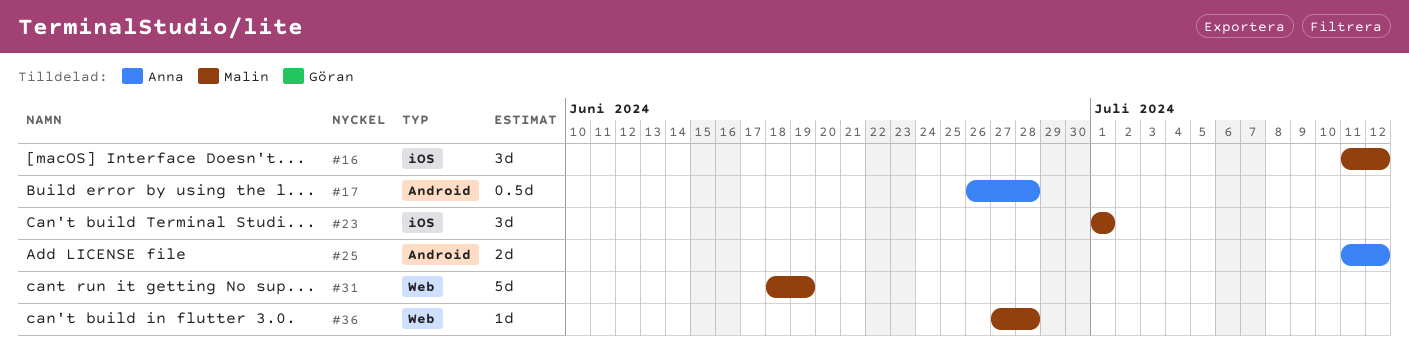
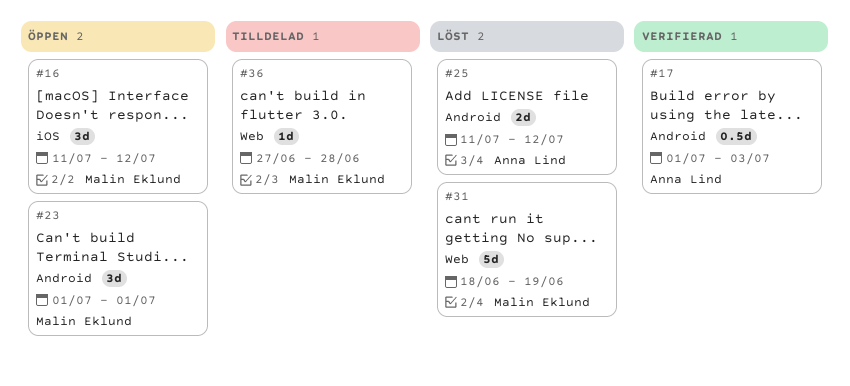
#17, start: Jun 26 -> Jul 1
#17, due: Jun 28 -> Jul 3
#23, label: iOS -> Android

